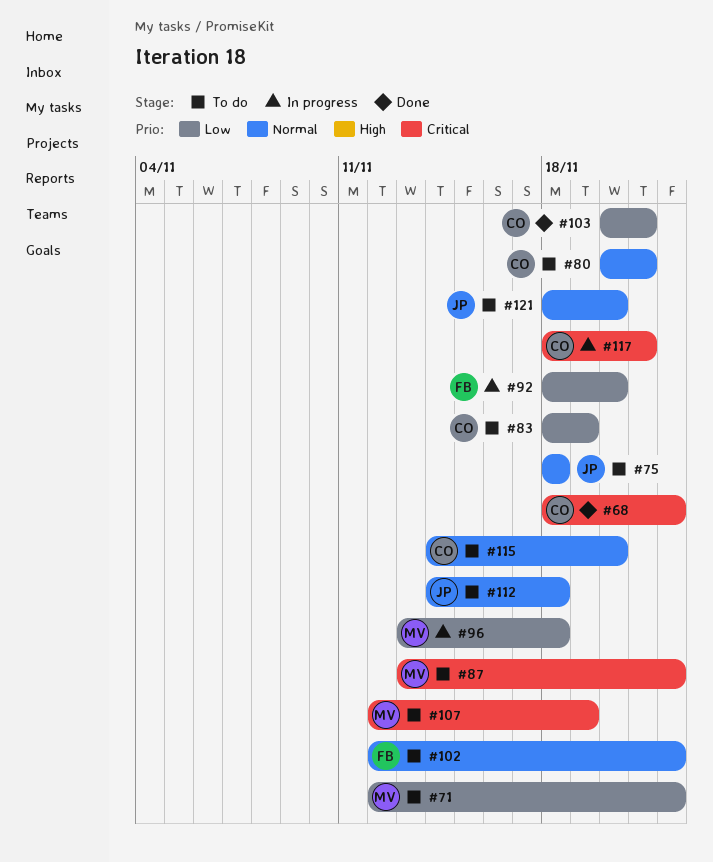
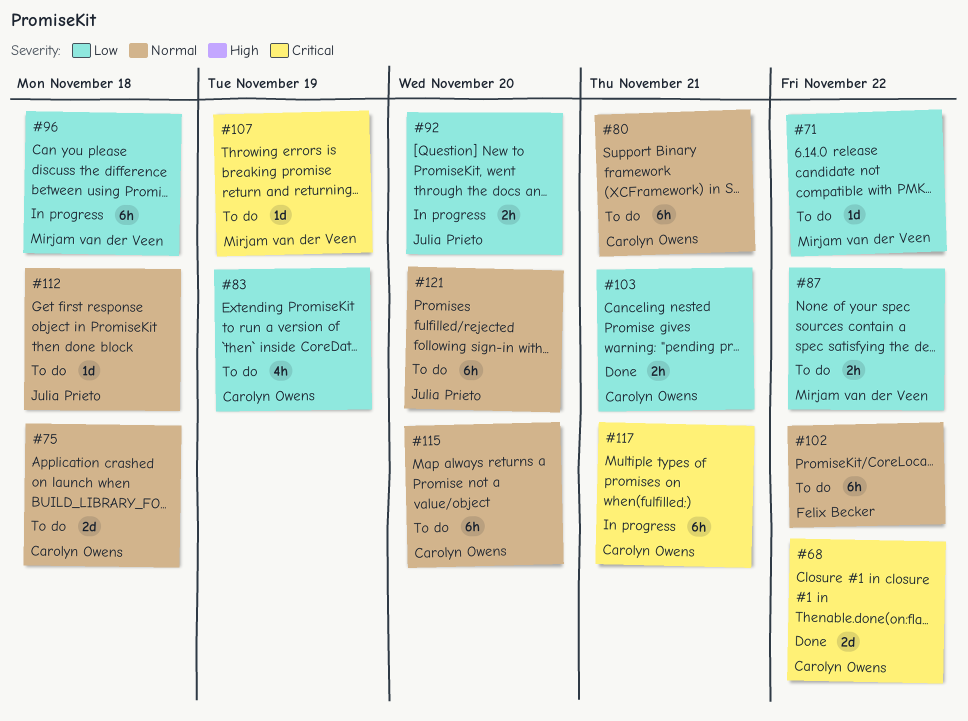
#75, owner: Julia Prieto -> Carolyn Owens
#87, priority: Critical -> Low
#92, owner: Felix Becker -> Julia Prieto

